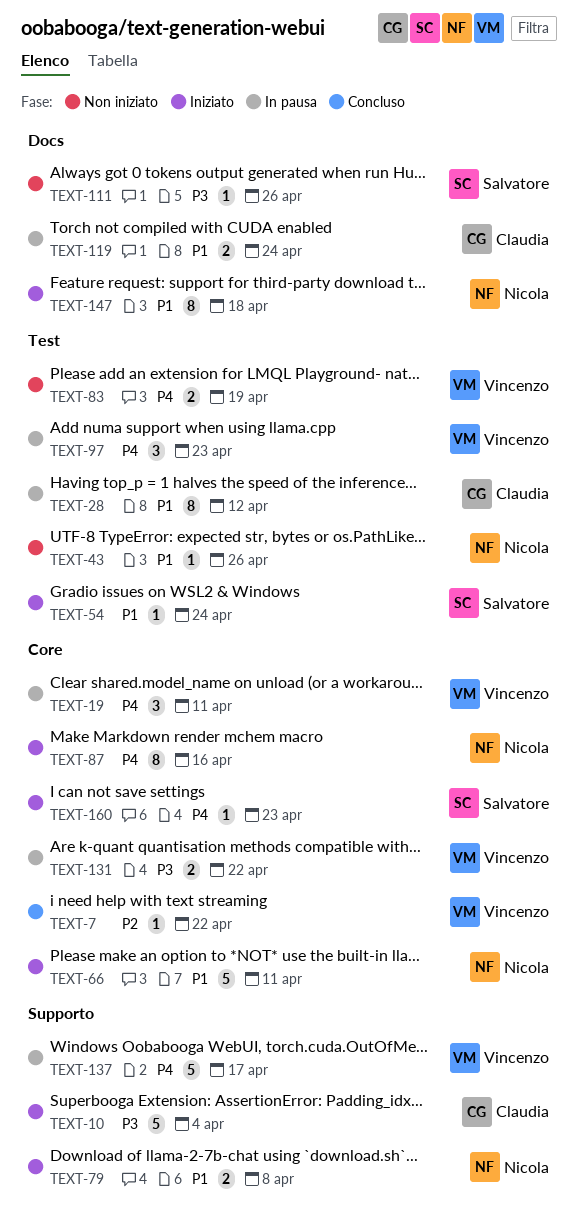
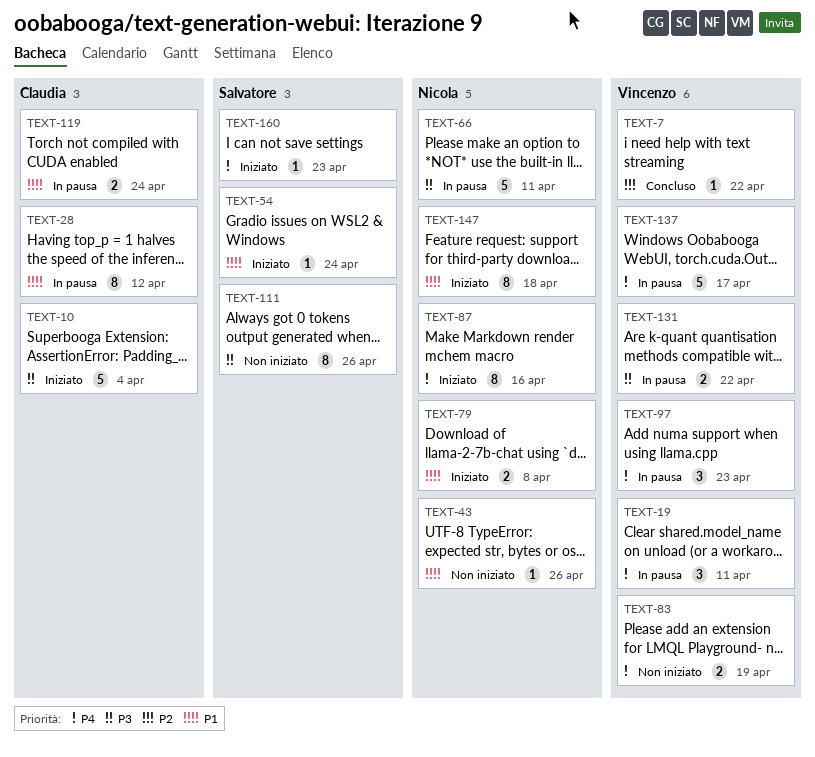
TEXT-66, status: Iniziato -> In pausa
TEXT-66, priority: P1 -> P3
TEXT-111, estimate: 1 -> 8

